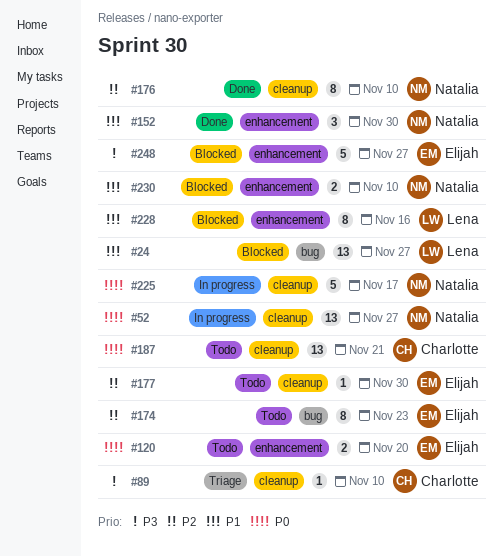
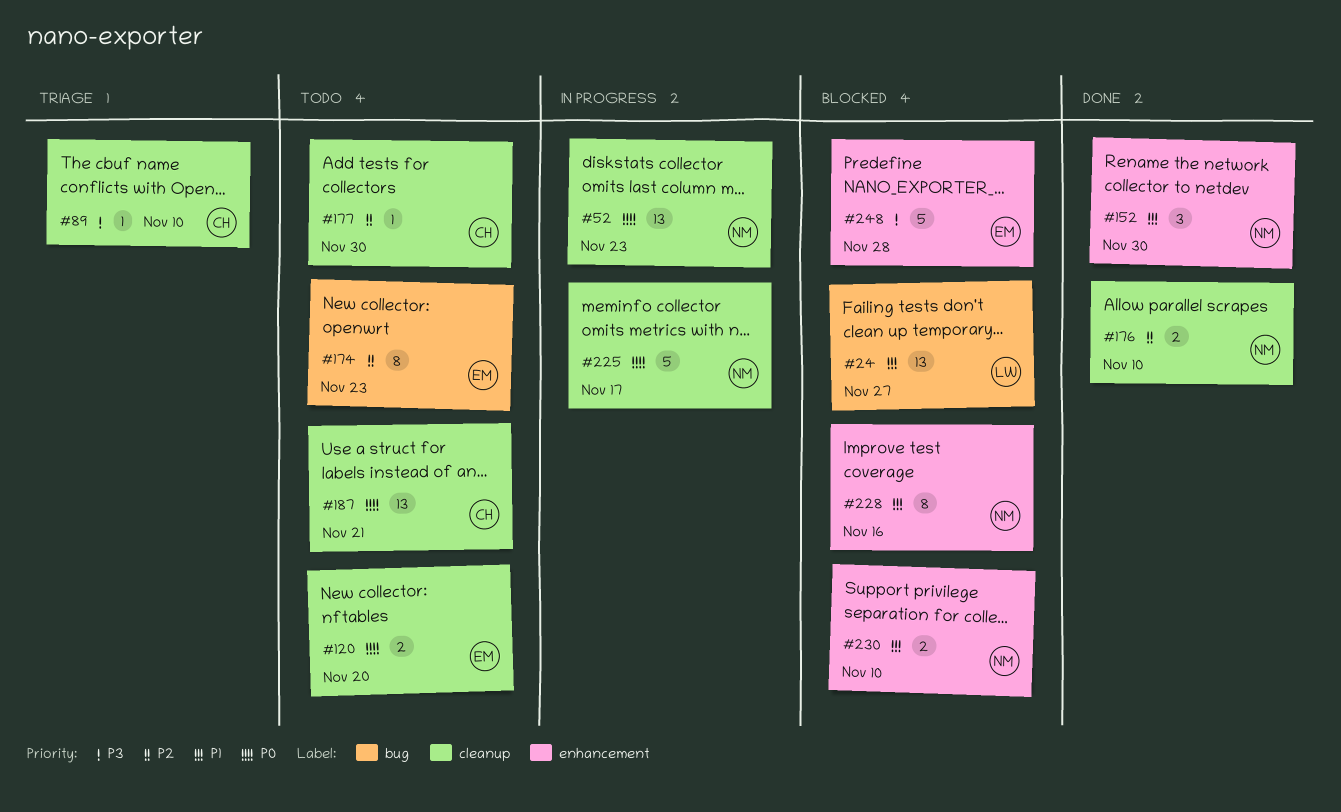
#52, due: Nov 27 -> Nov 23
#120, label: enhancement -> cleanup
#176, estimate: 8 -> 2
#177, owner: Elijah -> Charlotte
#228, owner: Lena -> Natalia
#248, due: Nov 27 -> Nov 28

